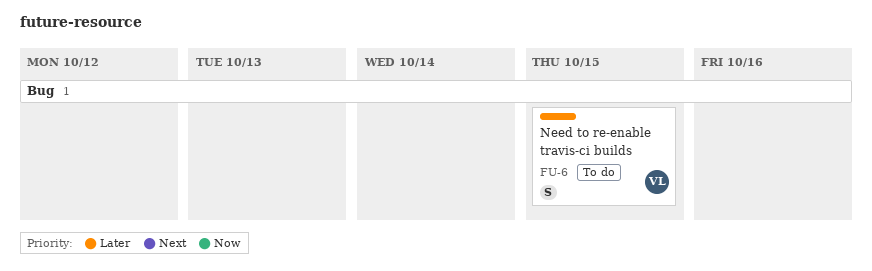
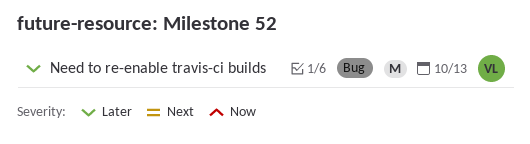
Need to re-enable travis-ci builds, estimate: S -> M
Need to re-enable travis-ci builds, due: Oct 15 -> Oct 13

